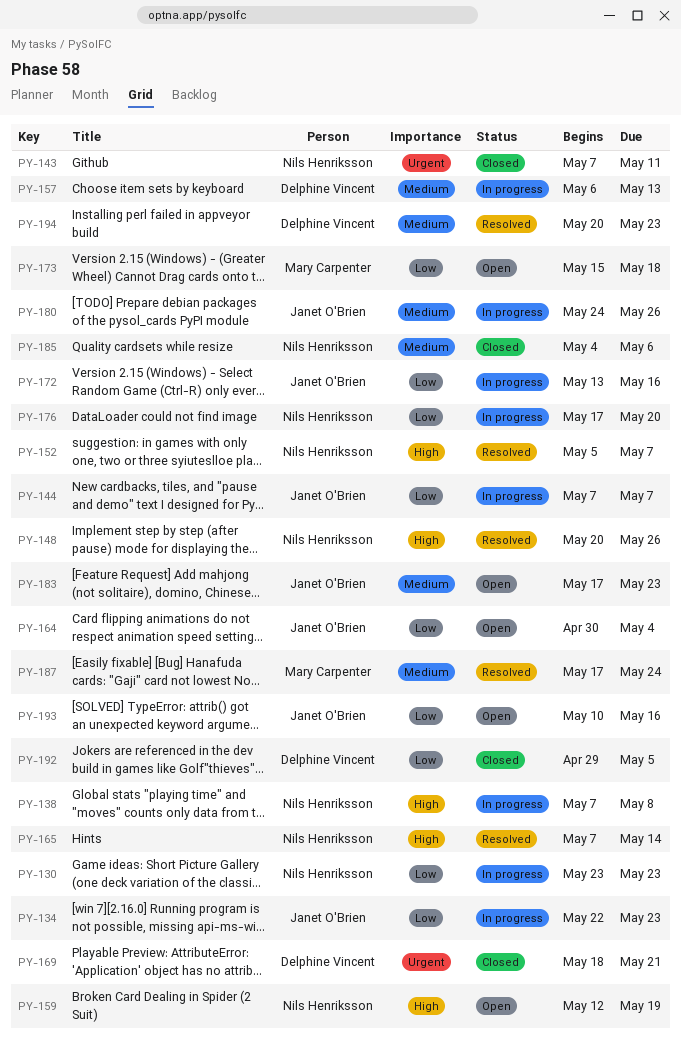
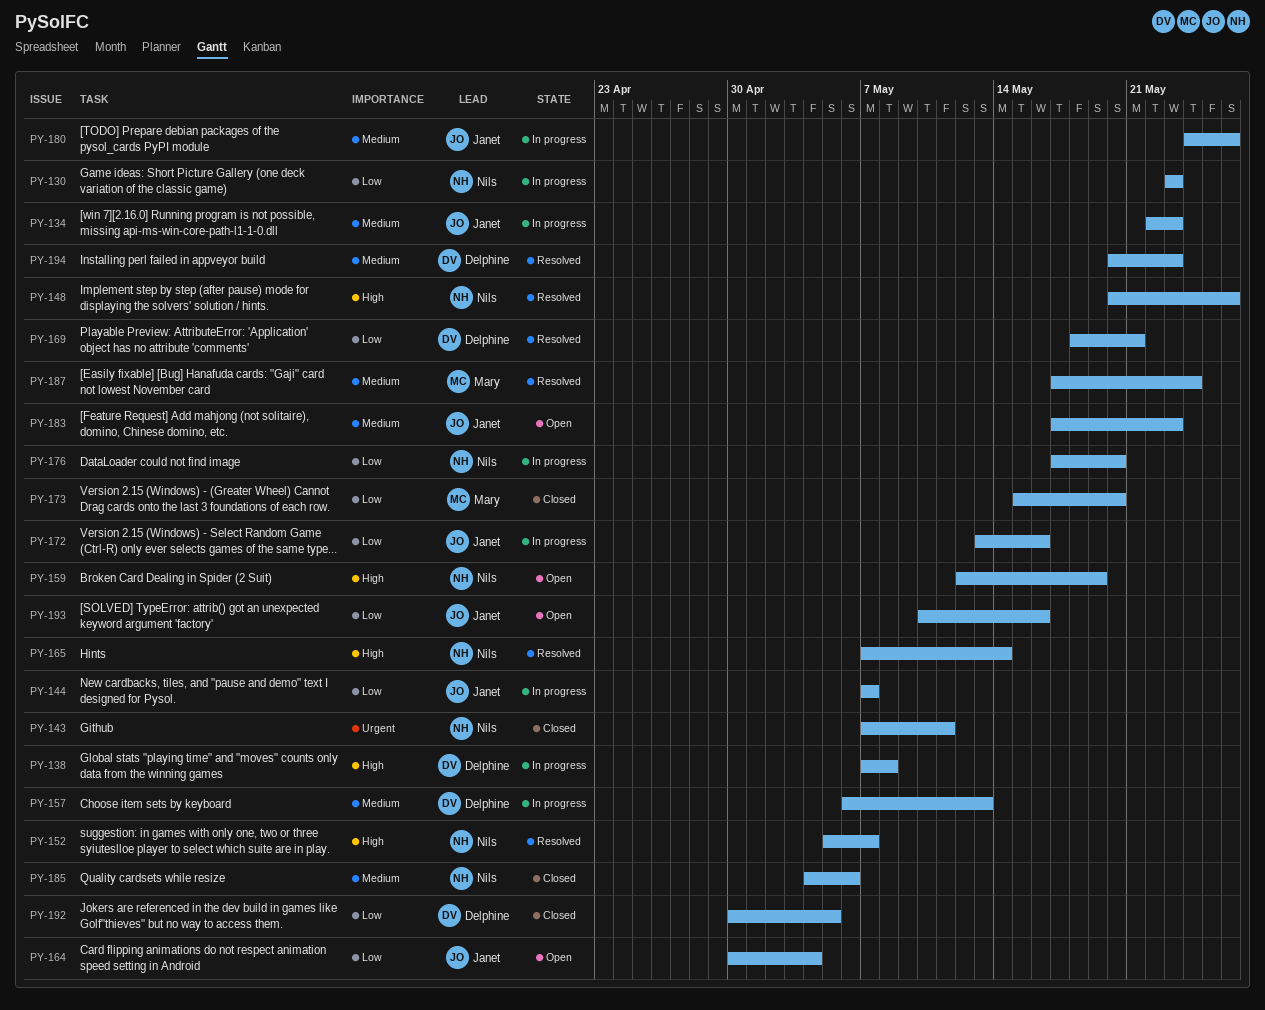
PY-134, priority: Low -> Medium
PY-138, owner: Nils Henriksson -> Delphine Vincent
PY-169, status: Closed -> Resolved
PY-169, priority: Urgent -> Low
PY-173, status: Open -> Closed
PY-173, due: May 18 -> May 20
PY-192, start: Apr 29 -> Apr 30

